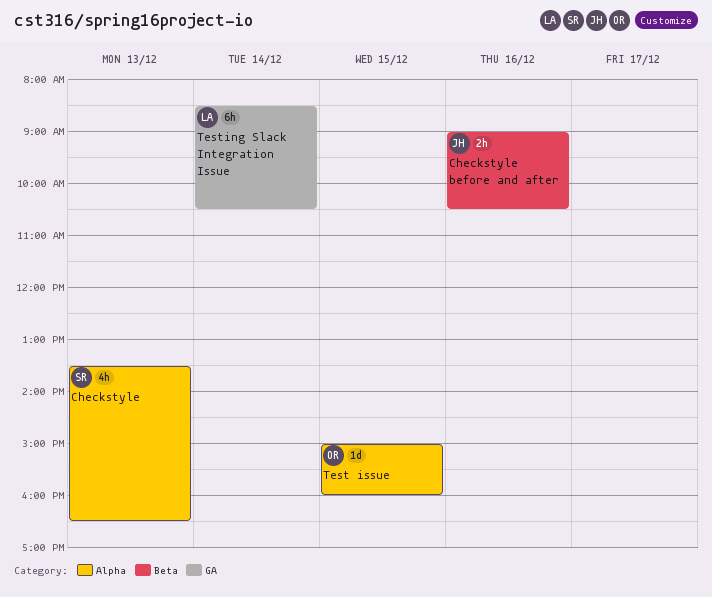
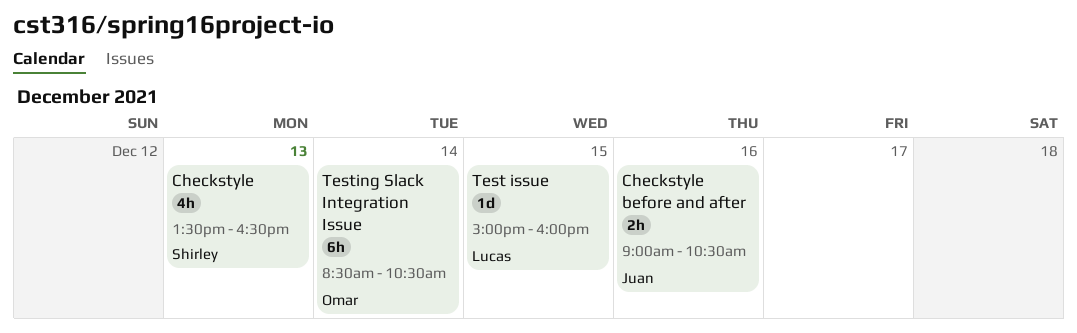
Test issue, owner: Omar -> Lucas
Testing Slack Integration Issue, owner: Lucas -> Omar

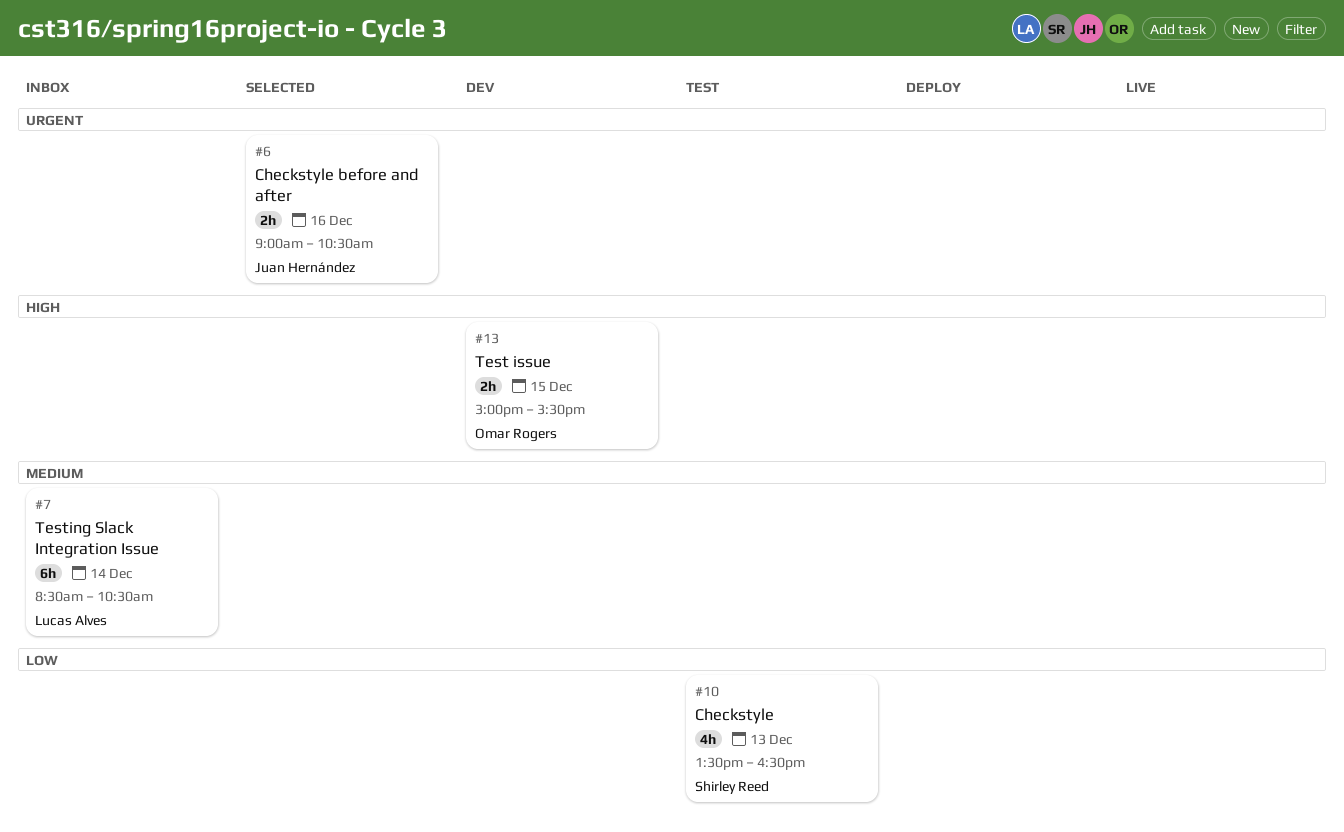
Test issue, owner: Lucas Alves -> Omar Rogers
Test issue, estimate: 1d -> 2h
Test issue, ends: 16:00 -> 15:30
Testing Slack Integration Issue, owner: Omar Rogers -> Lucas Alves

